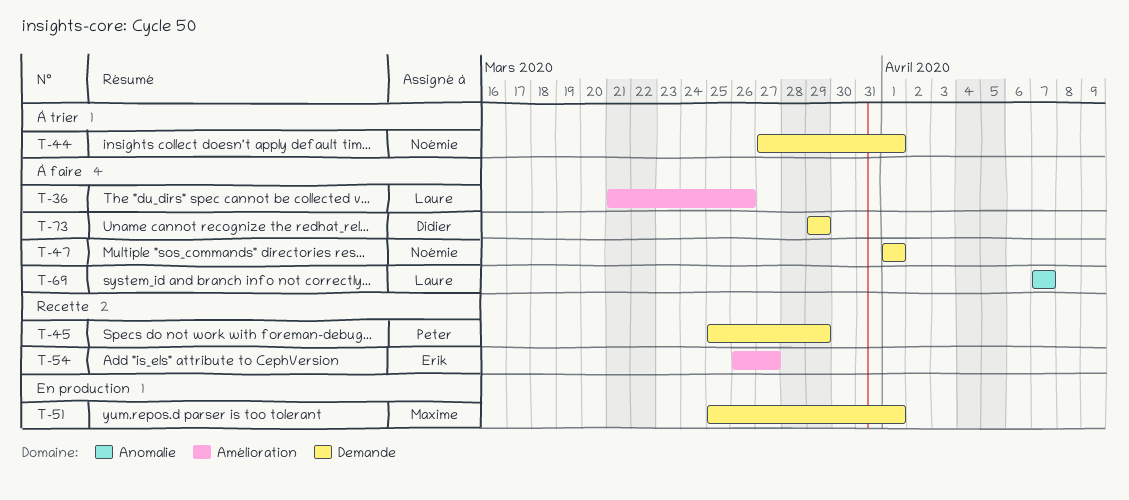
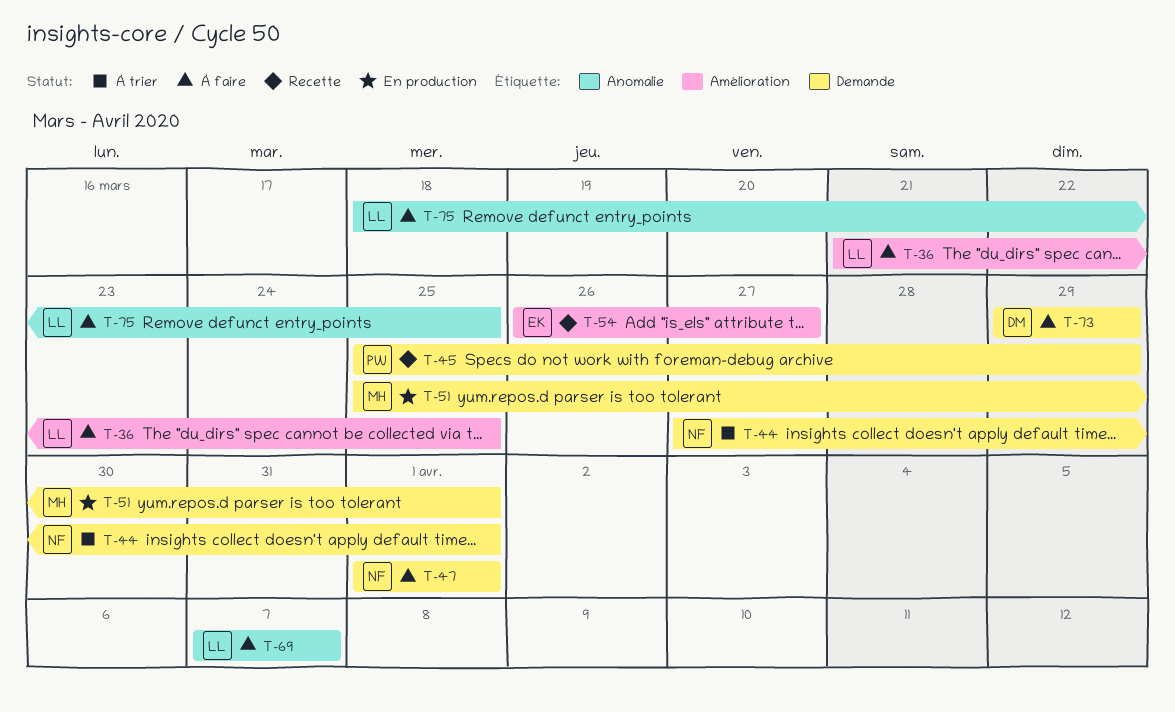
T-36, due: Mar 26 -> Mar 25
T-75: none -> present

